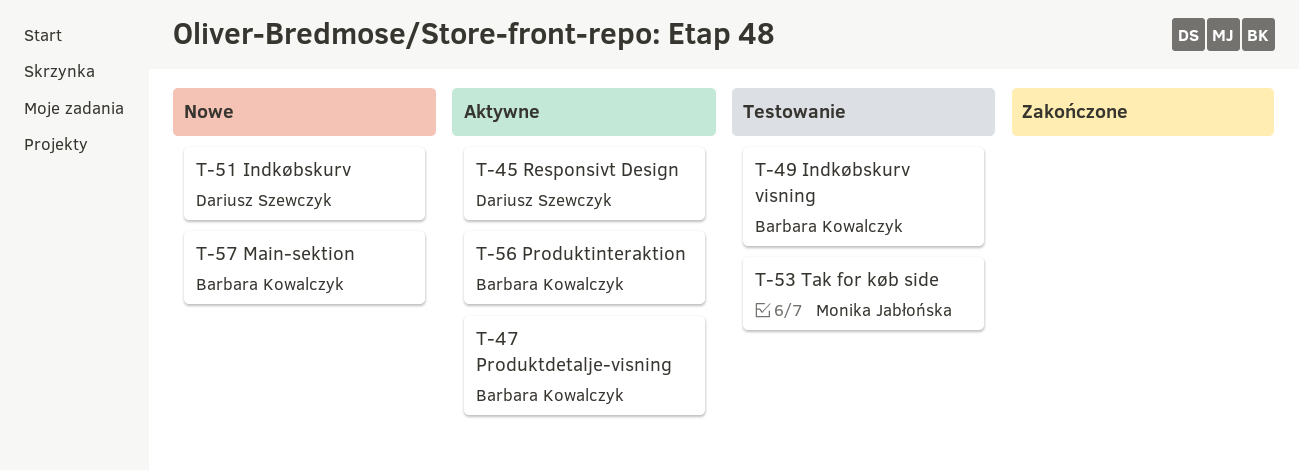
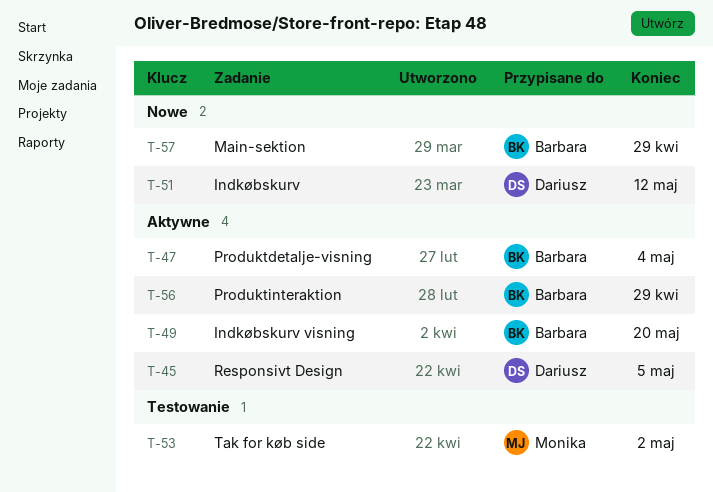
T-49, status: Testowanie -> Aktywne

